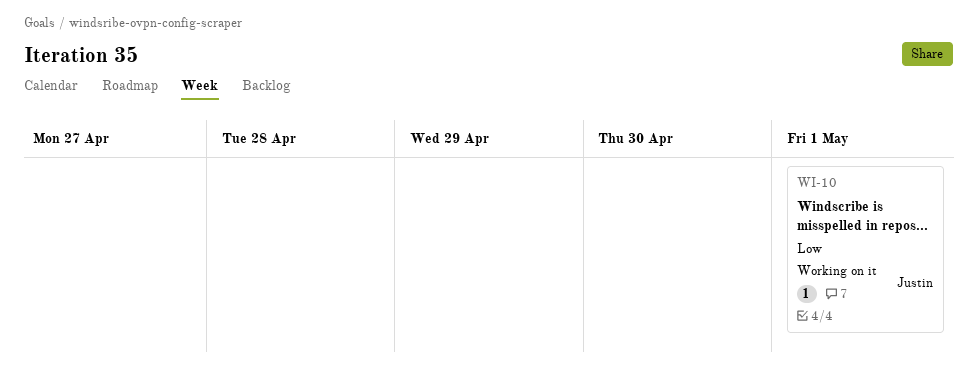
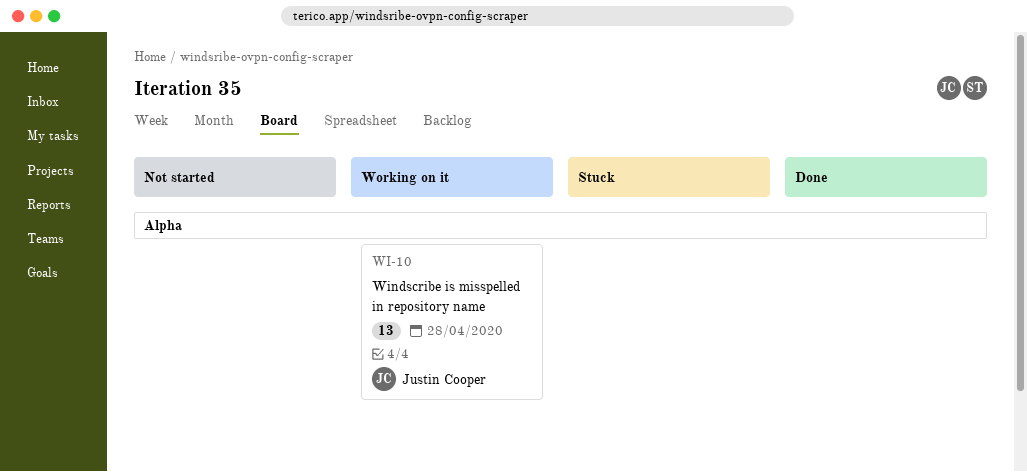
WI-10, estimate: 1 -> 13
WI-10, due: May 1 -> Apr 28

